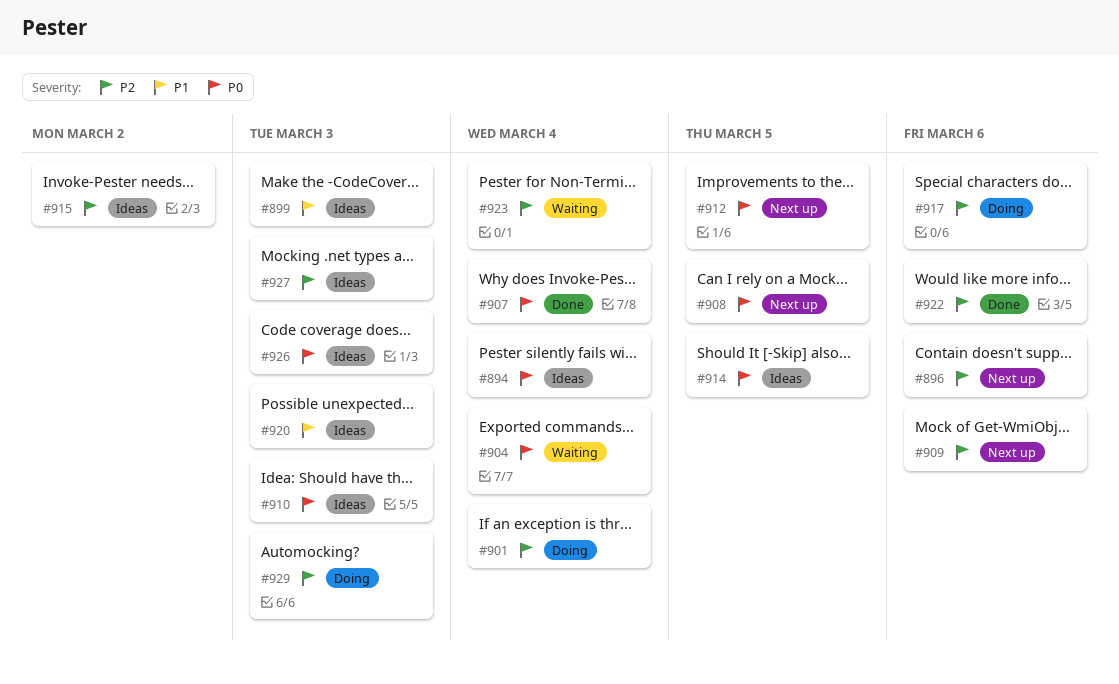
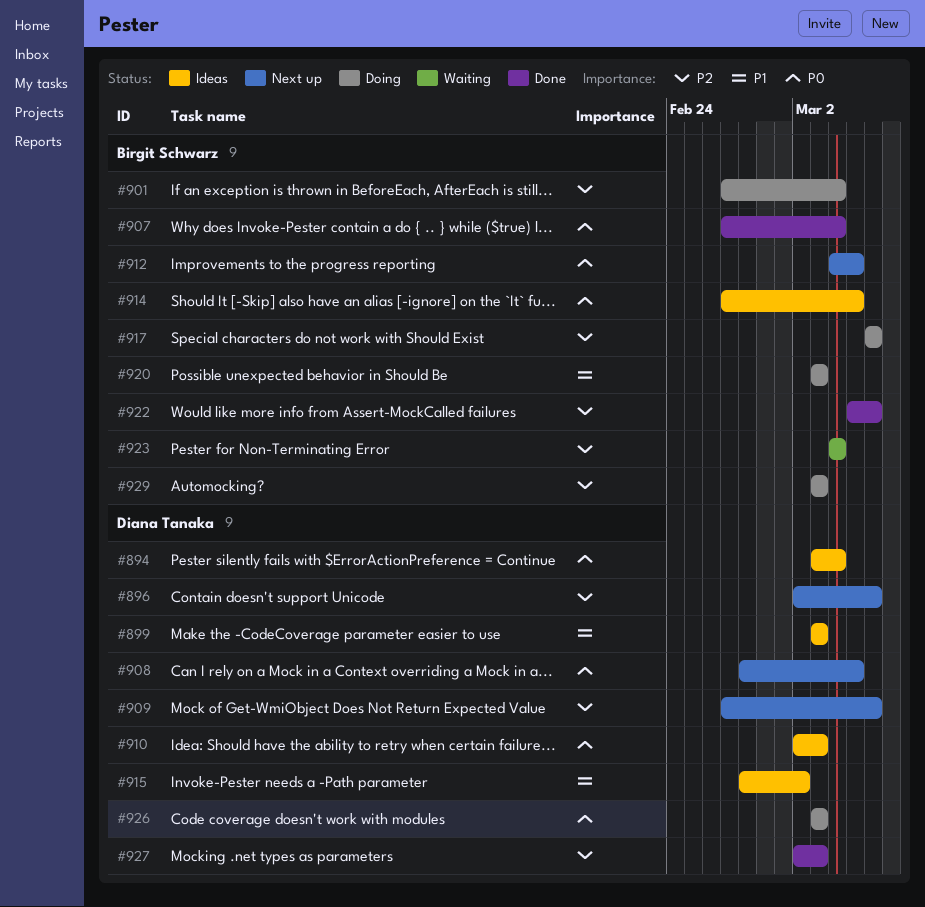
#904: present -> none
#915, priority: P2 -> P1
#920, status: Ideas -> Doing
#926, status: Ideas -> Doing
#927, status: Ideas -> Done

